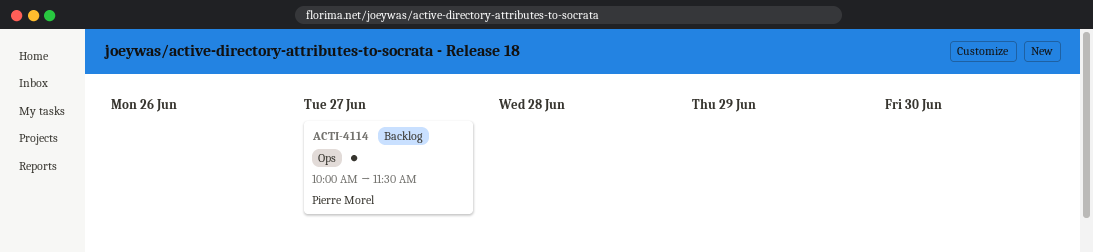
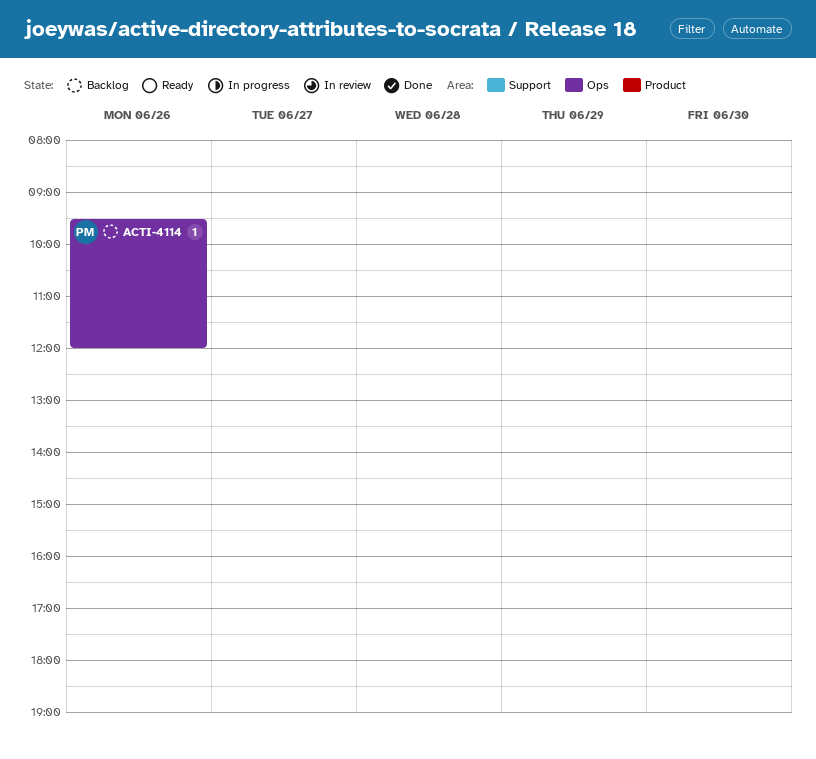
ACTI-4114, day: Jun 27 -> Jun 26
ACTI-4114, begins: 10:00 -> 09:30
ACTI-4114, ends: 11:30 -> 12:00

